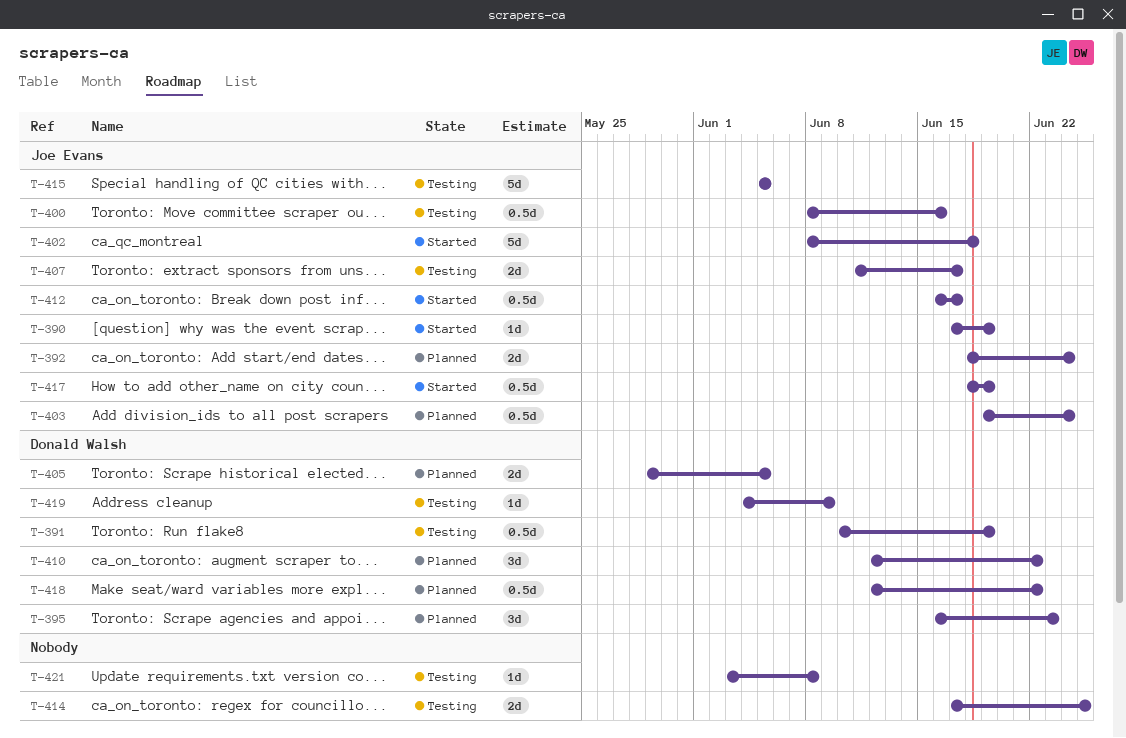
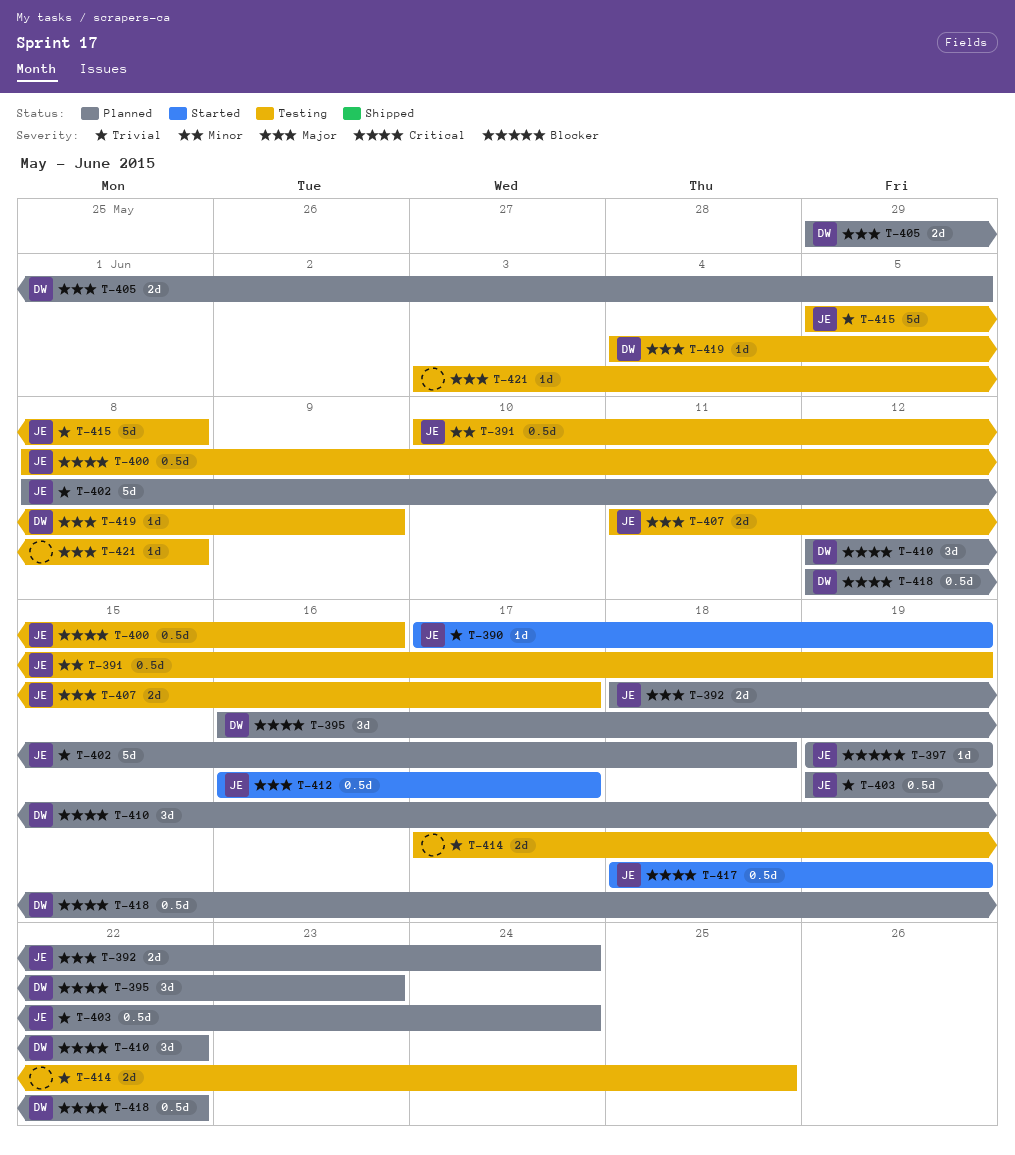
T-391, owner: Donald Walsh -> Joe Evans
T-397: none -> present
T-402, status: Started -> Planned
T-415, due: Jun 5 -> Jun 8

